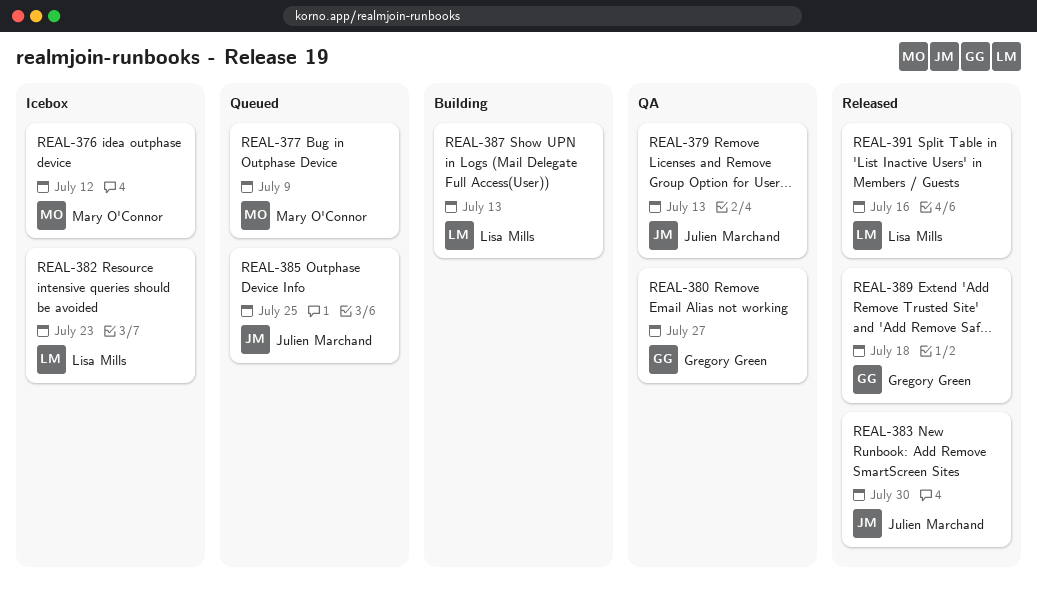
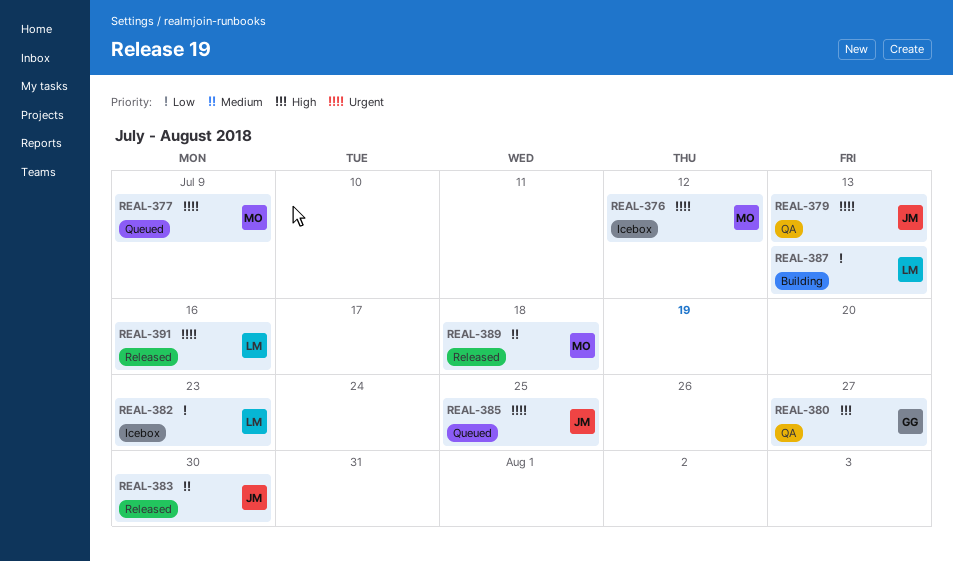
REAL-389, owner: Gregory Green -> Mary O'Connor

